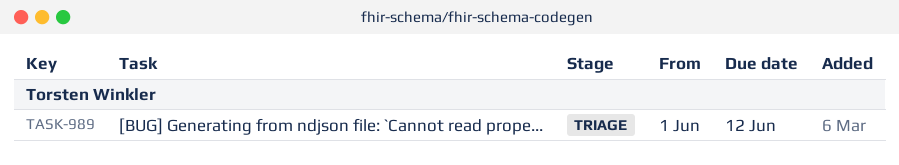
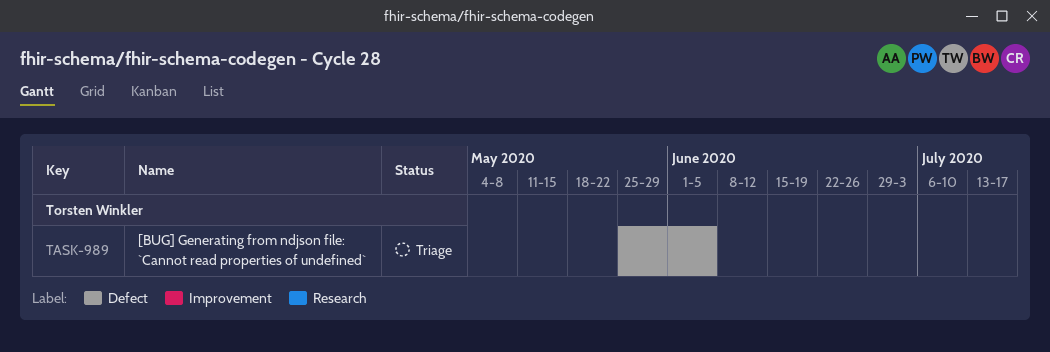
TASK-989, start: Jun 1 -> May 25
TASK-989, due: Jun 12 -> Jun 5

